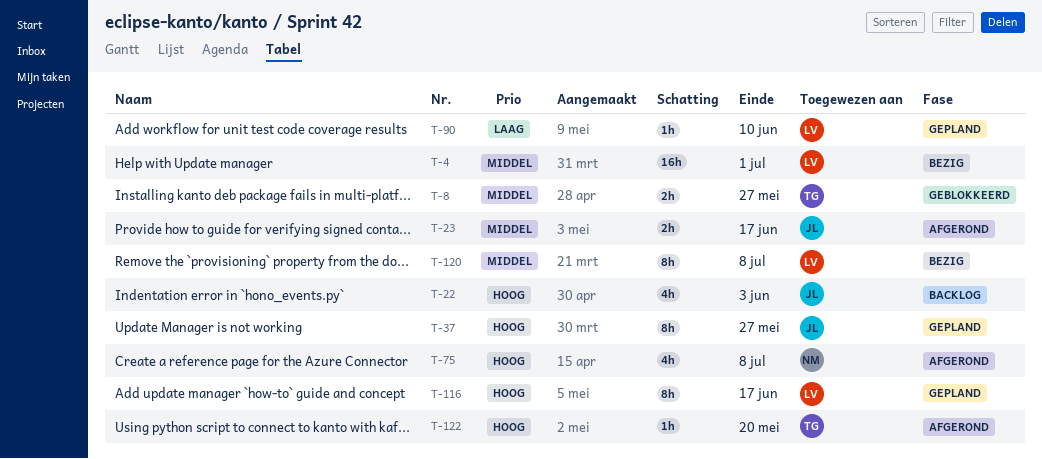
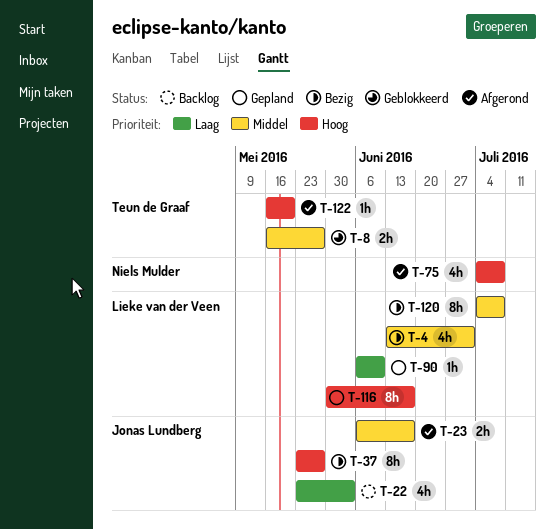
T-4, estimate: 16h -> 4h
T-22, priority: Hoog -> Laag
T-37, status: Gepland -> Bezig

